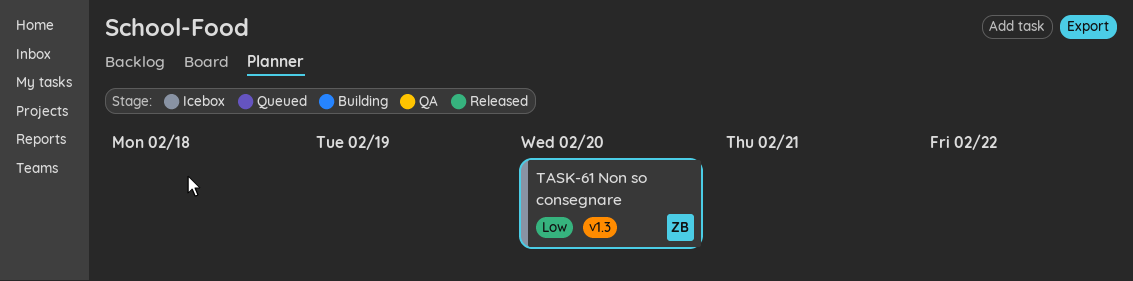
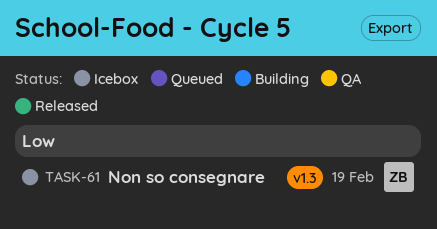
TASK-61, due: Feb 20 -> Feb 19

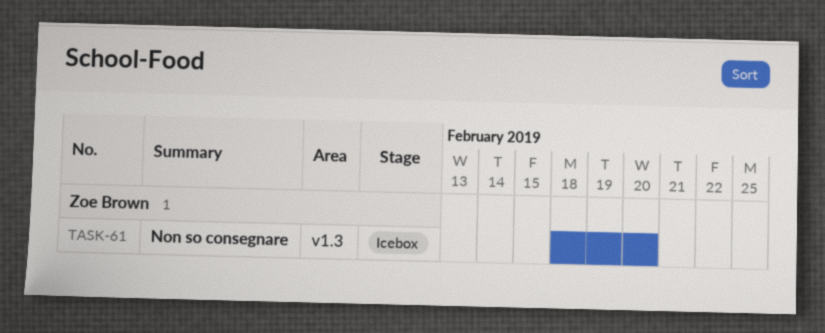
TASK-61, due: Feb 19 -> Feb 20

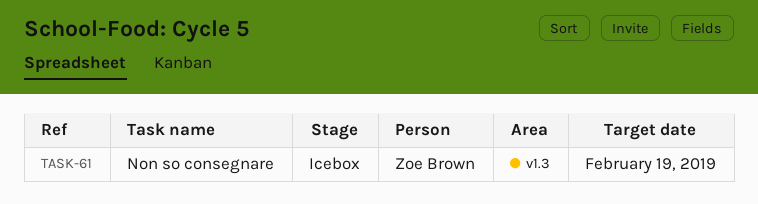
TASK-61, due: Feb 20 -> Feb 19

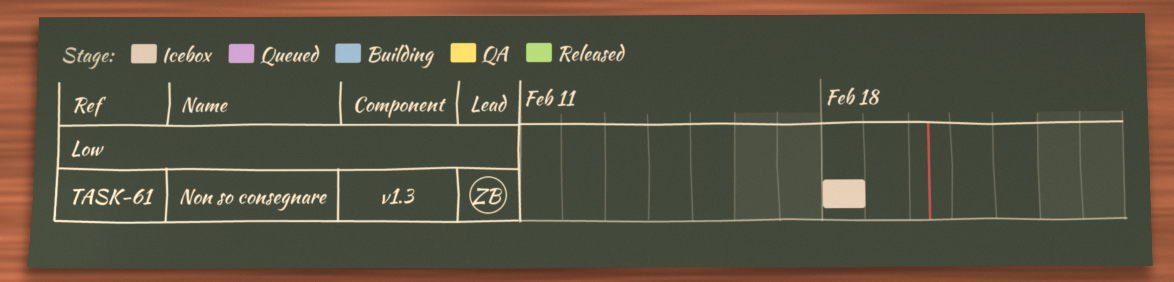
TASK-61, due: Feb 19 -> Feb 18

